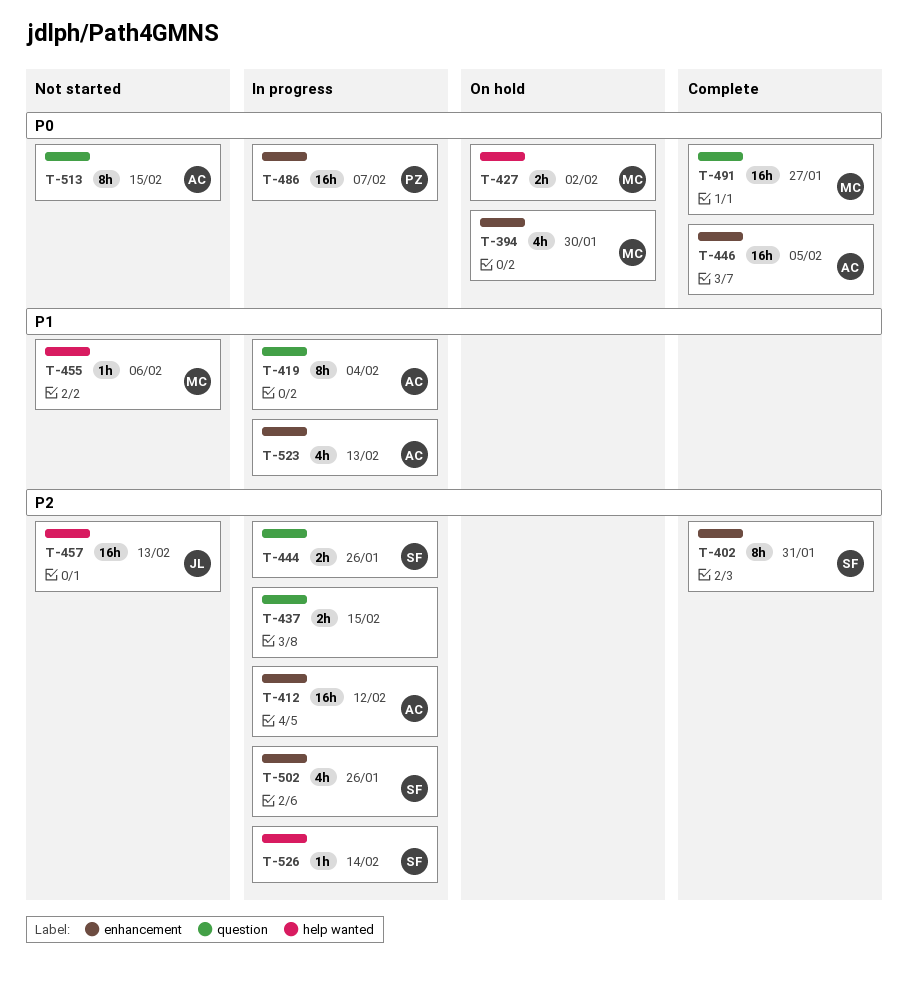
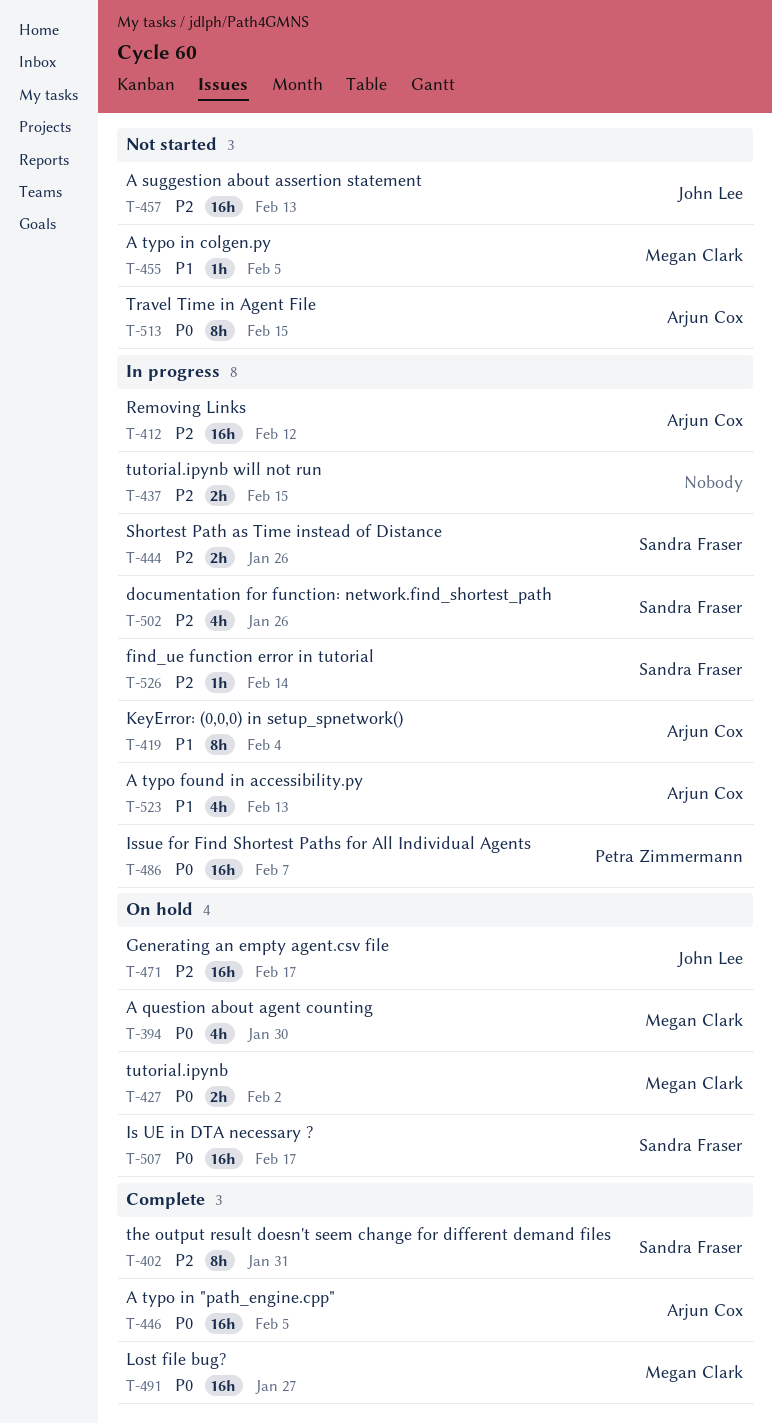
T-455, due: Feb 6 -> Feb 5
T-471: none -> present
T-507: none -> present

